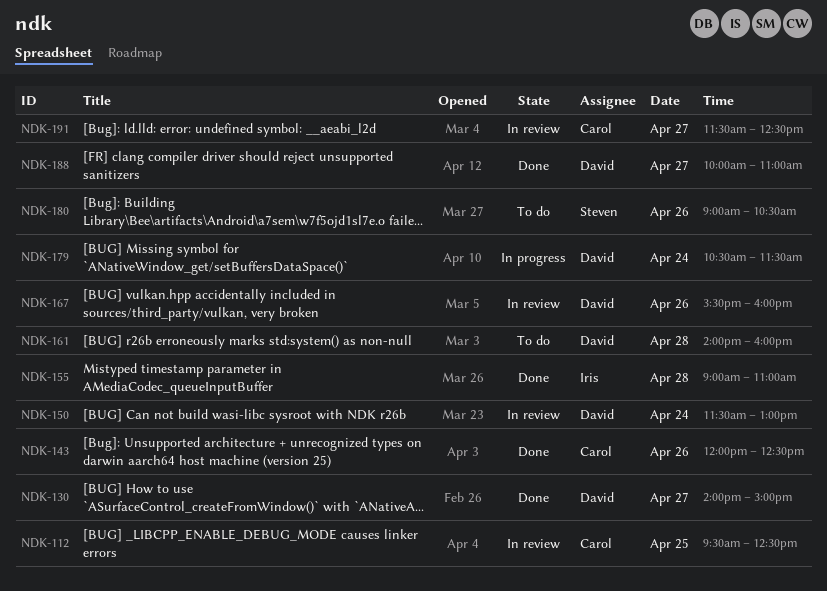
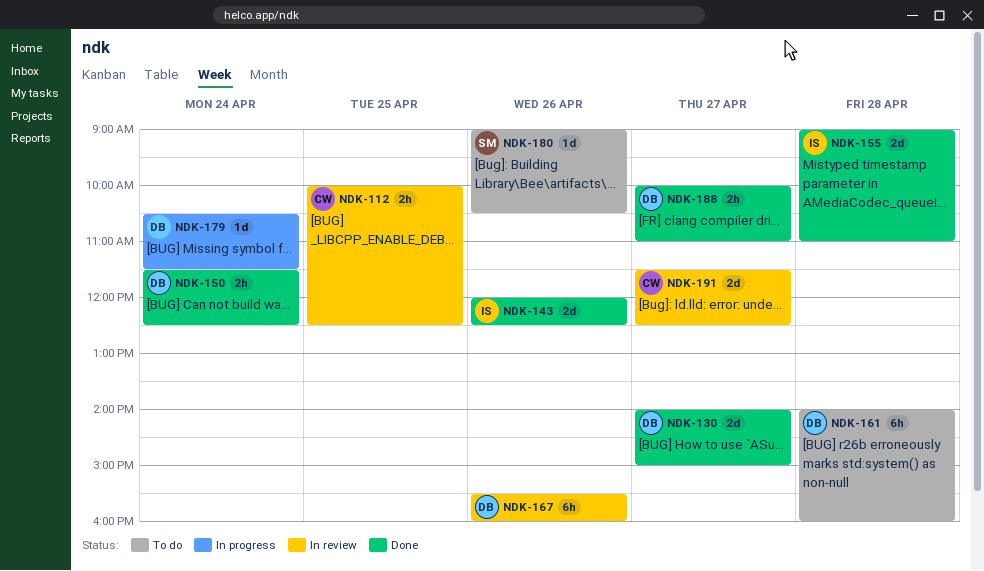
NDK-112, begins: 09:30 -> 10:00
NDK-143, owner: Carol -> Iris
NDK-150, status: In review -> Done
NDK-150, ends: 13:00 -> 12:30

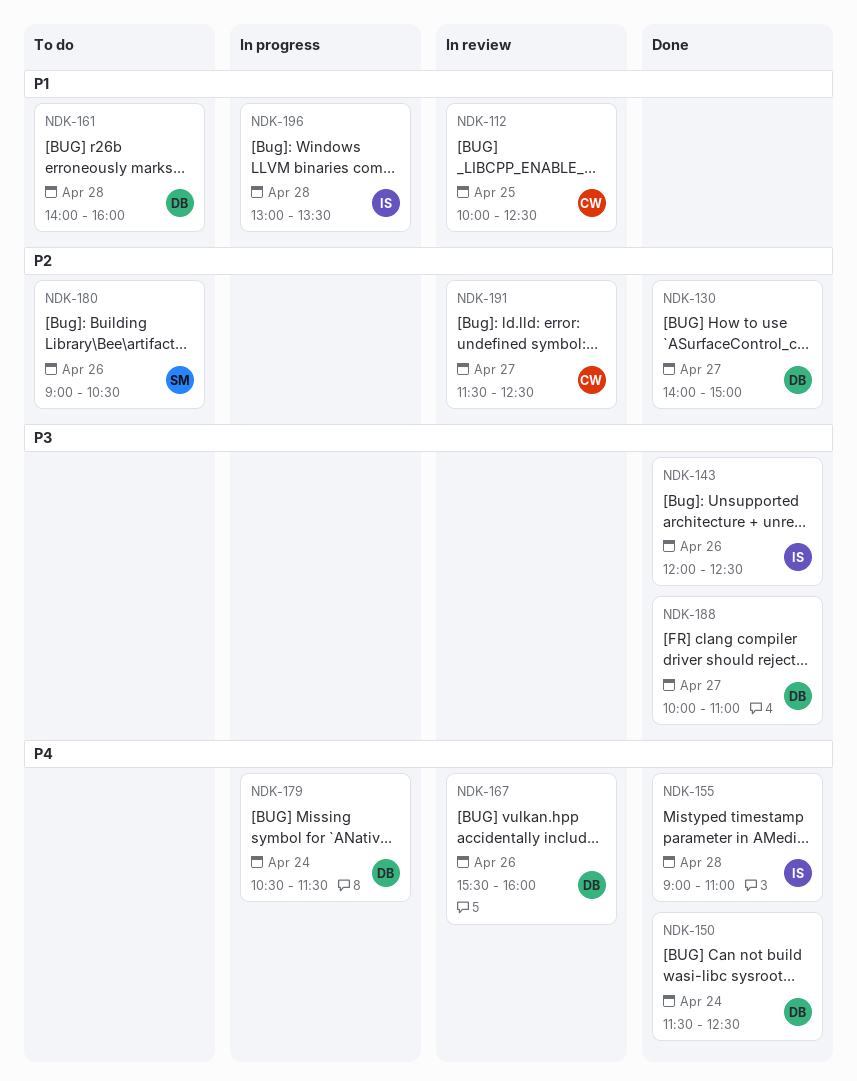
NDK-196: none -> present

